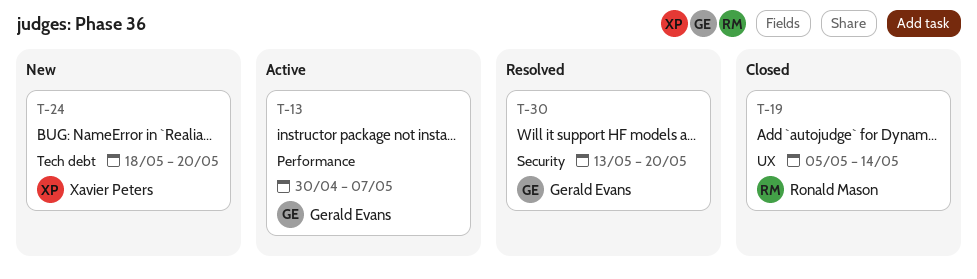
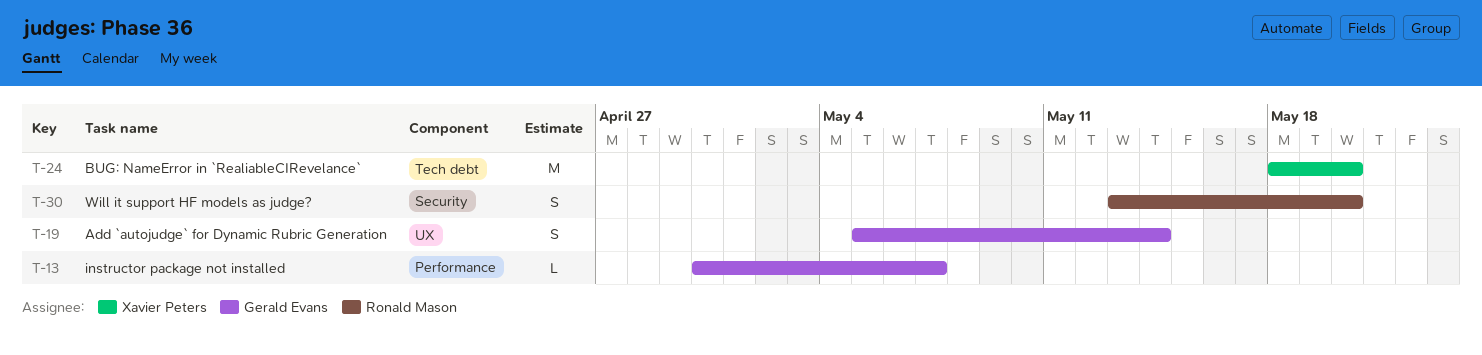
T-19, owner: Ronald Mason -> Gerald Evans
T-30, owner: Gerald Evans -> Ronald Mason

